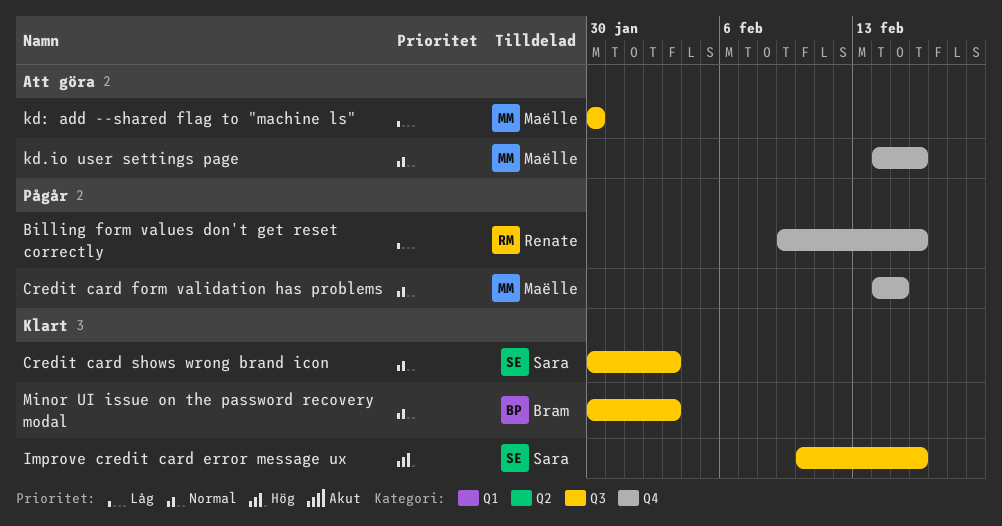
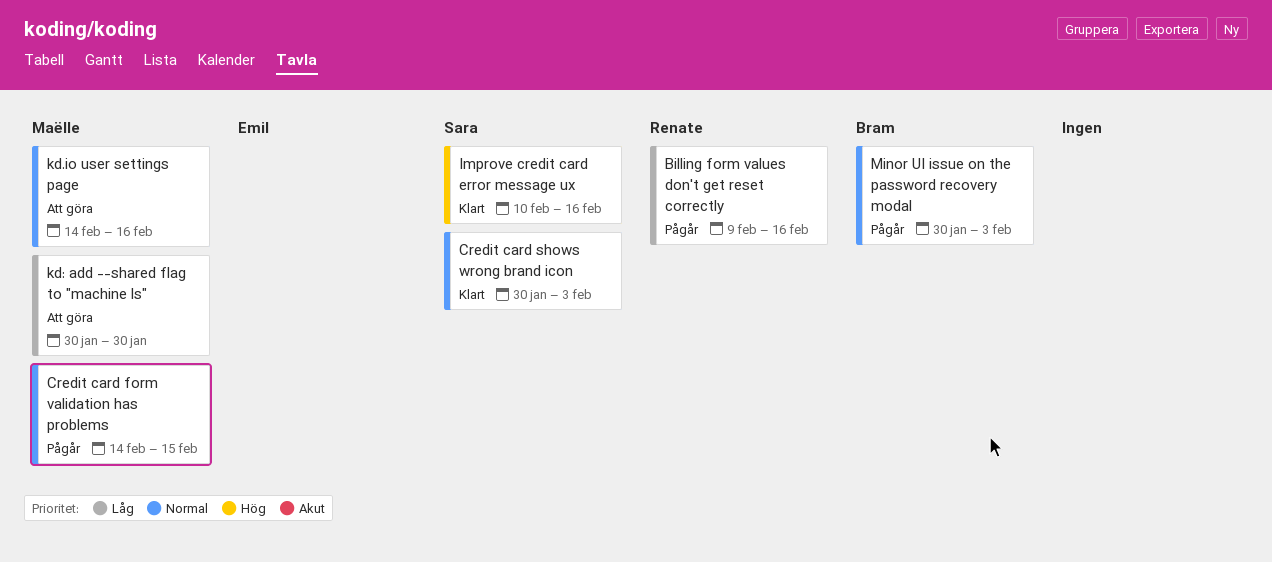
Minor UI issue on the password recovery modal, status: Klart -> Pågår

